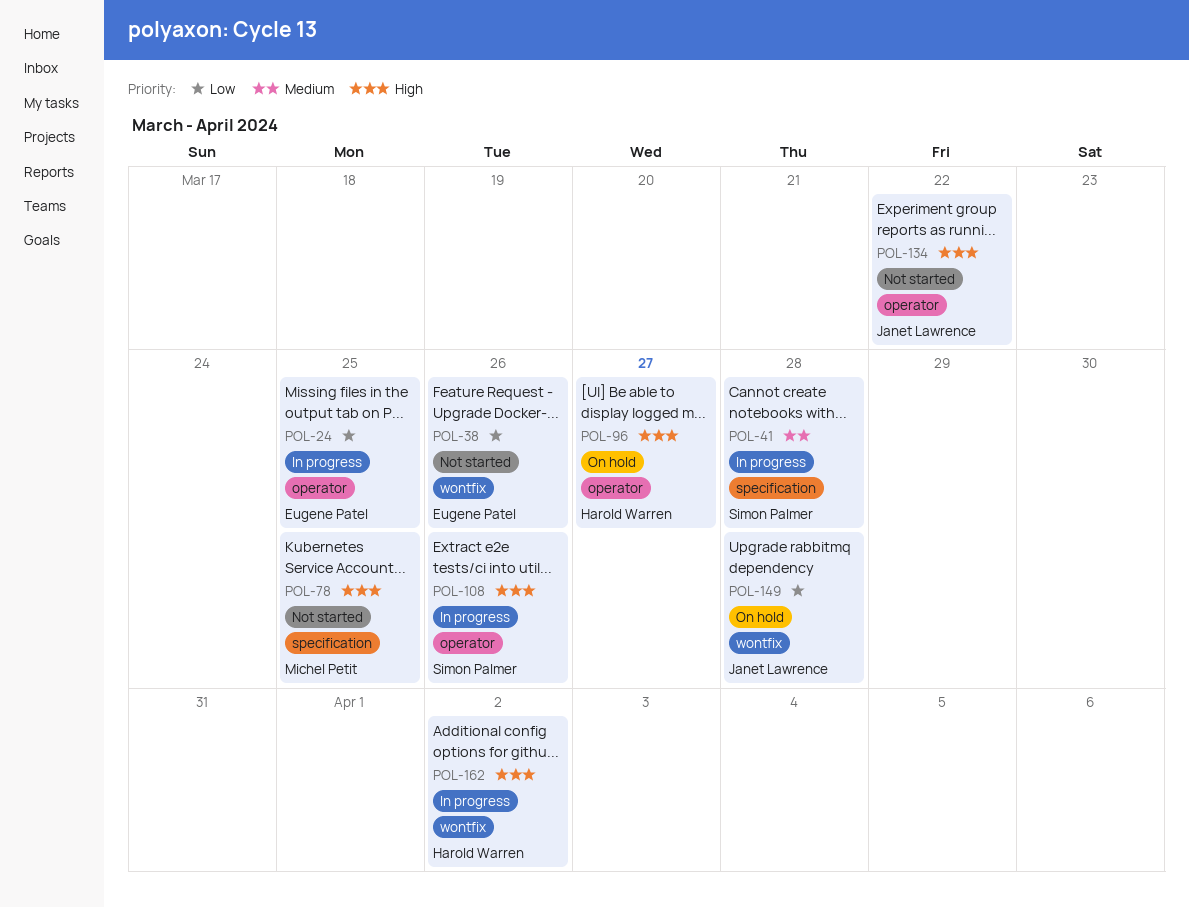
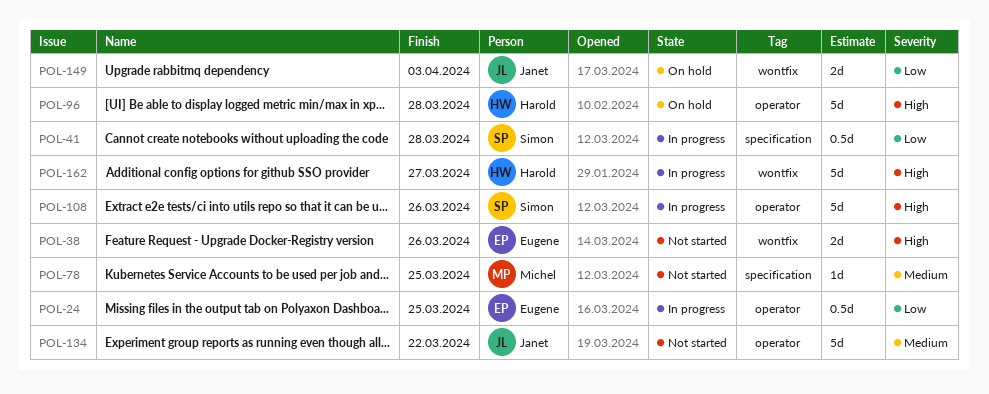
POL-38, priority: Low -> High
POL-41, priority: Medium -> Low
POL-78, priority: High -> Medium
POL-96, due: Mar 27 -> Mar 28
POL-134, priority: High -> Medium
POL-149, due: Mar 28 -> Apr 3
POL-162, due: Apr 2 -> Mar 27

